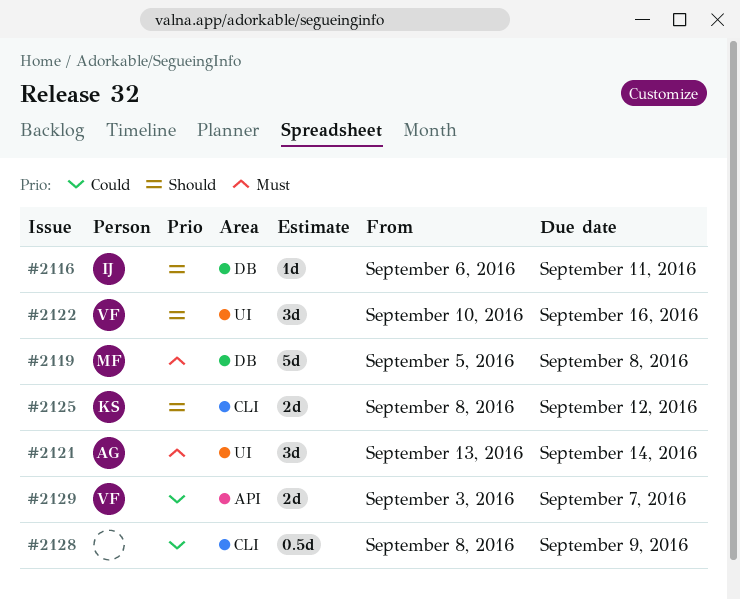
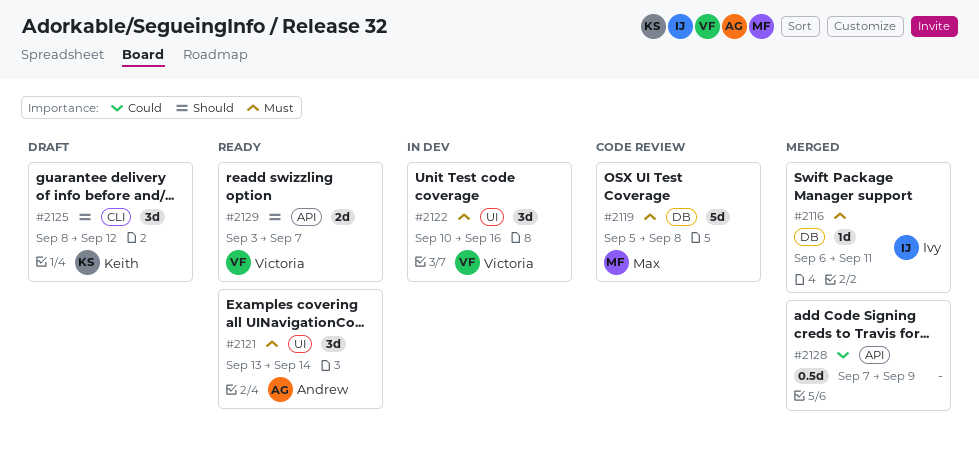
#2116, priority: Should -> Must
#2122, priority: Should -> Must
#2125, estimate: 2d -> 3d
#2128, label: CLI -> API
#2128, start: Sep 8 -> Sep 7
#2129, priority: Could -> Should

